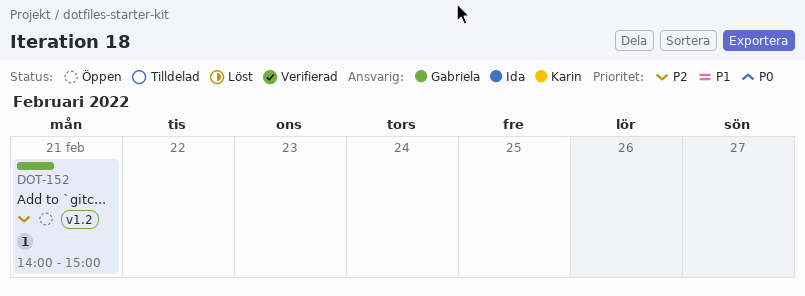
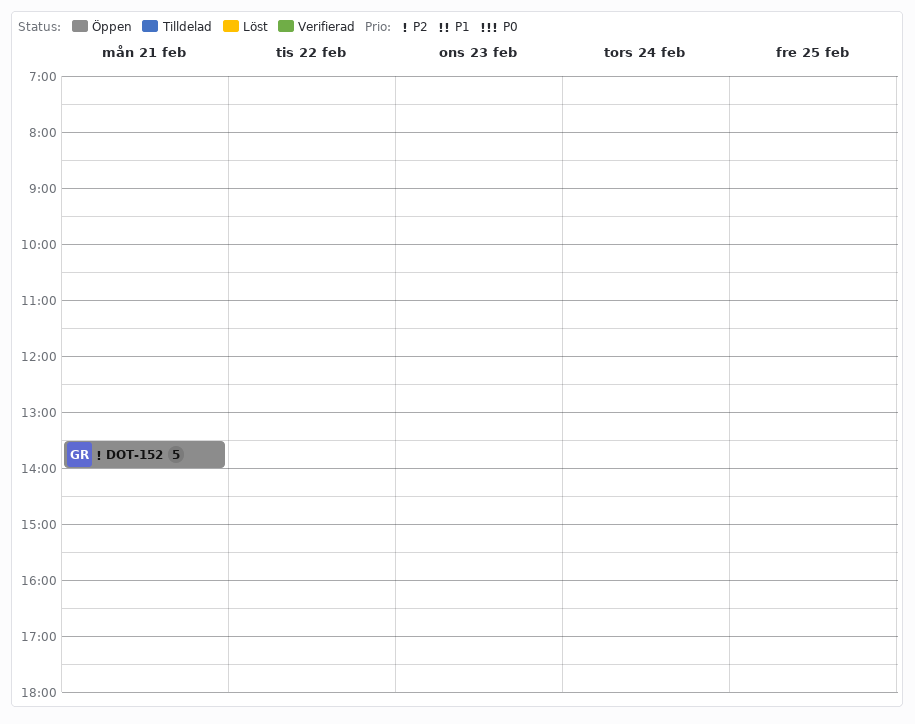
DOT-152, estimate: 1 -> 5
DOT-152, begins: 14:00 -> 13:30
DOT-152, ends: 15:00 -> 14:00

